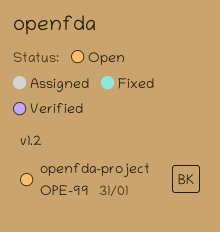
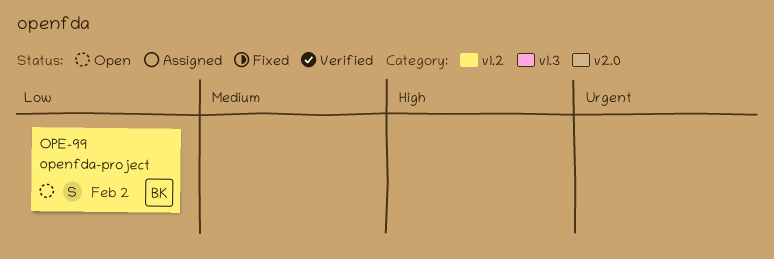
OPE-99, due: Jan 31 -> Feb 2

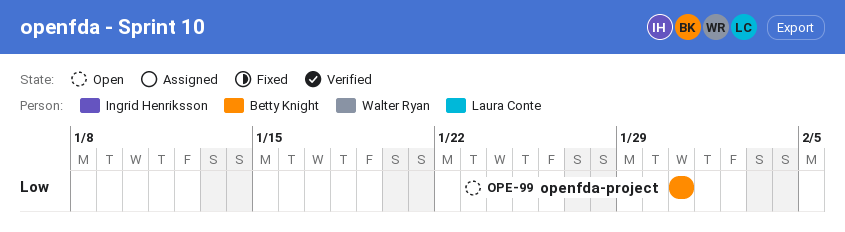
OPE-99, due: Feb 2 -> Jan 31

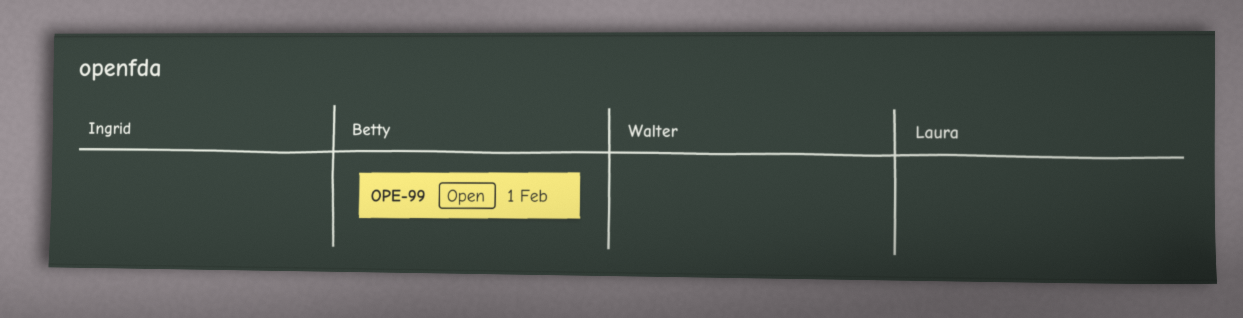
OPE-99, due: Jan 31 -> Feb 1

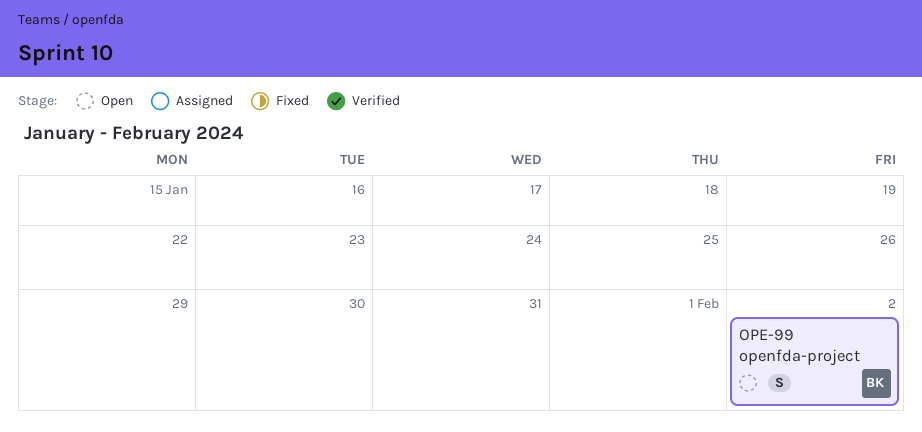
OPE-99, due: Feb 1 -> Feb 2

